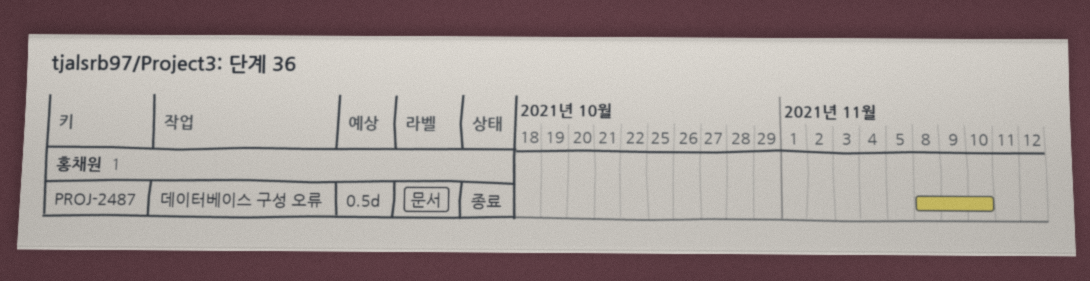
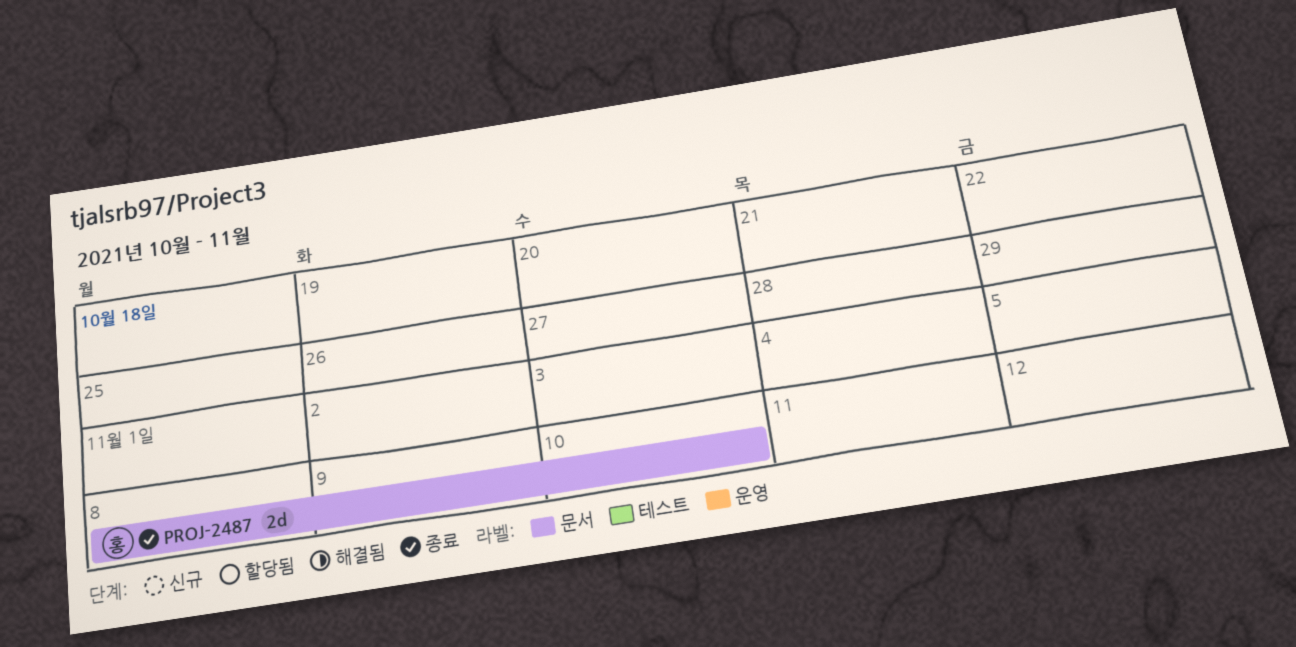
PROJ-2487, estimate: 0.5d -> 2d

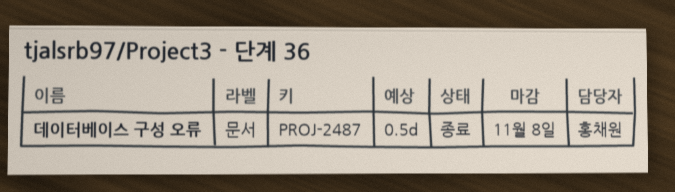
PROJ-2487, estimate: 2d -> 0.5d
PROJ-2487, due: Nov 10 -> Nov 8

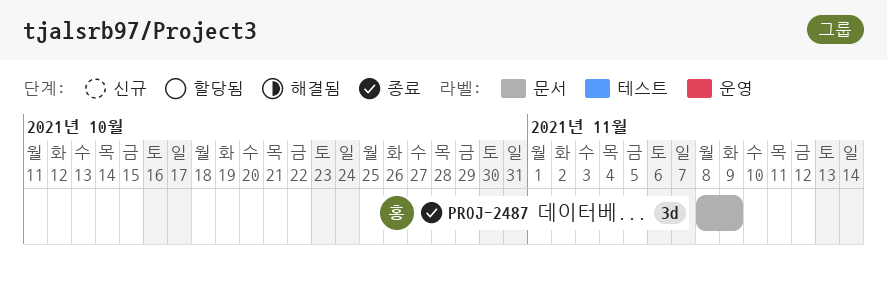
PROJ-2487, estimate: 0.5d -> 3d
PROJ-2487, due: Nov 8 -> Nov 9

